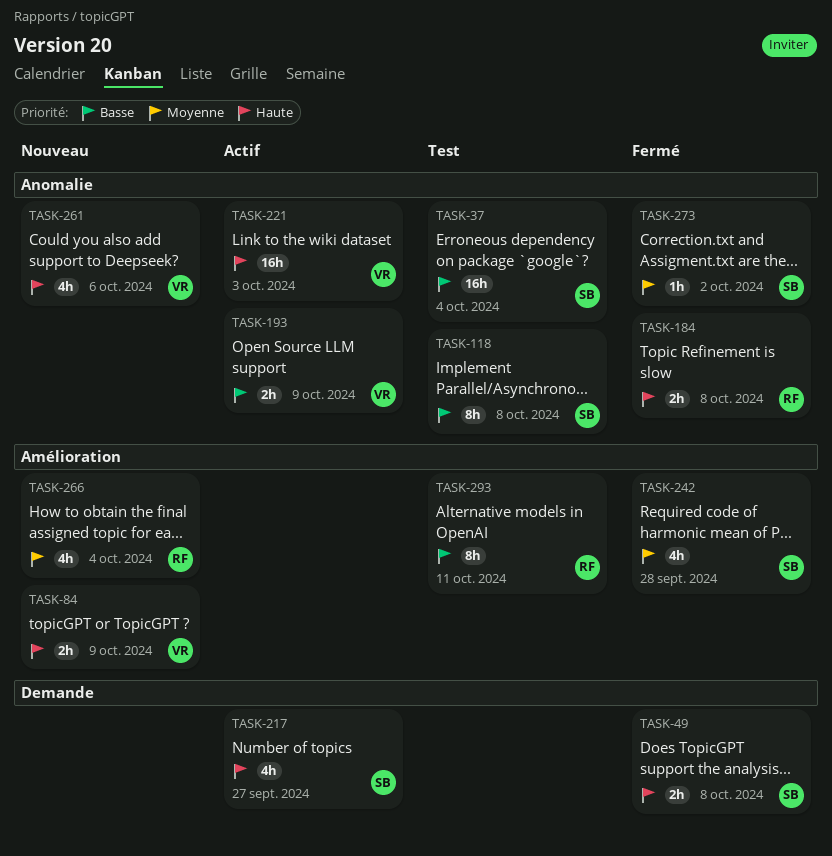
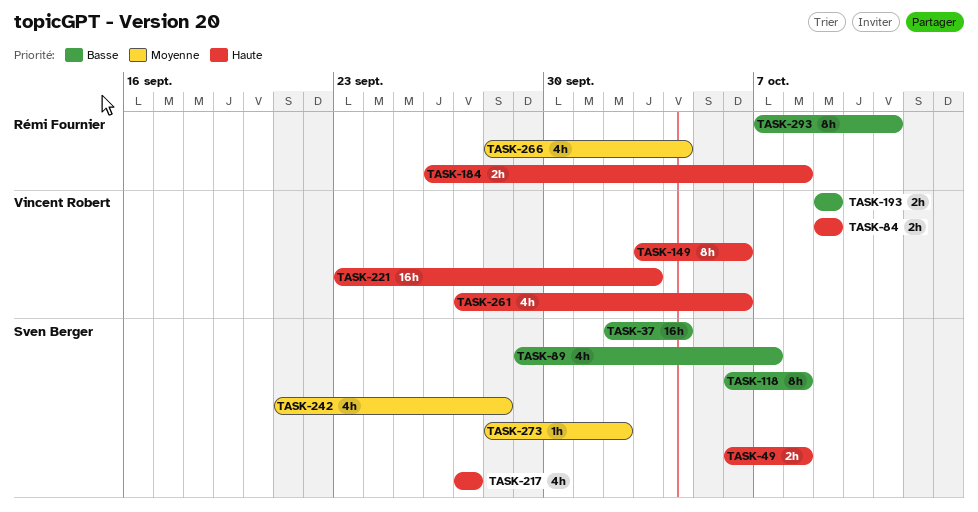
TASK-89: none -> present
TASK-149: none -> present

